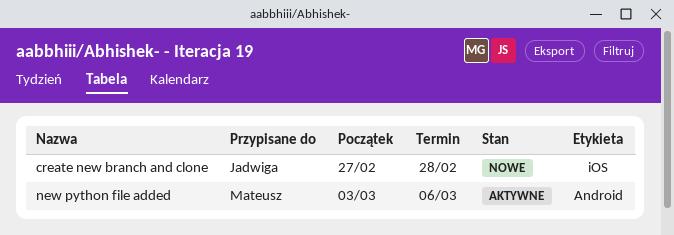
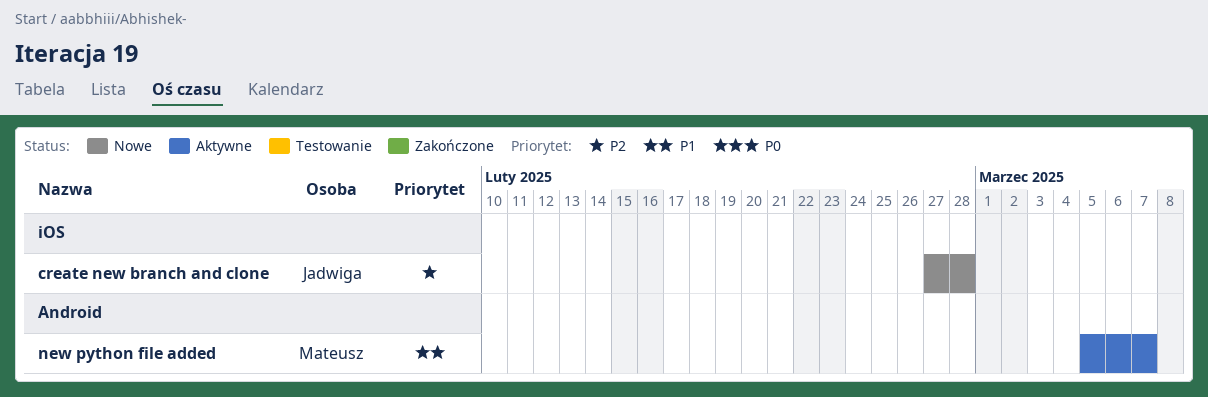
new python file added, start: Mar 3 -> Mar 5
new python file added, due: Mar 6 -> Mar 7

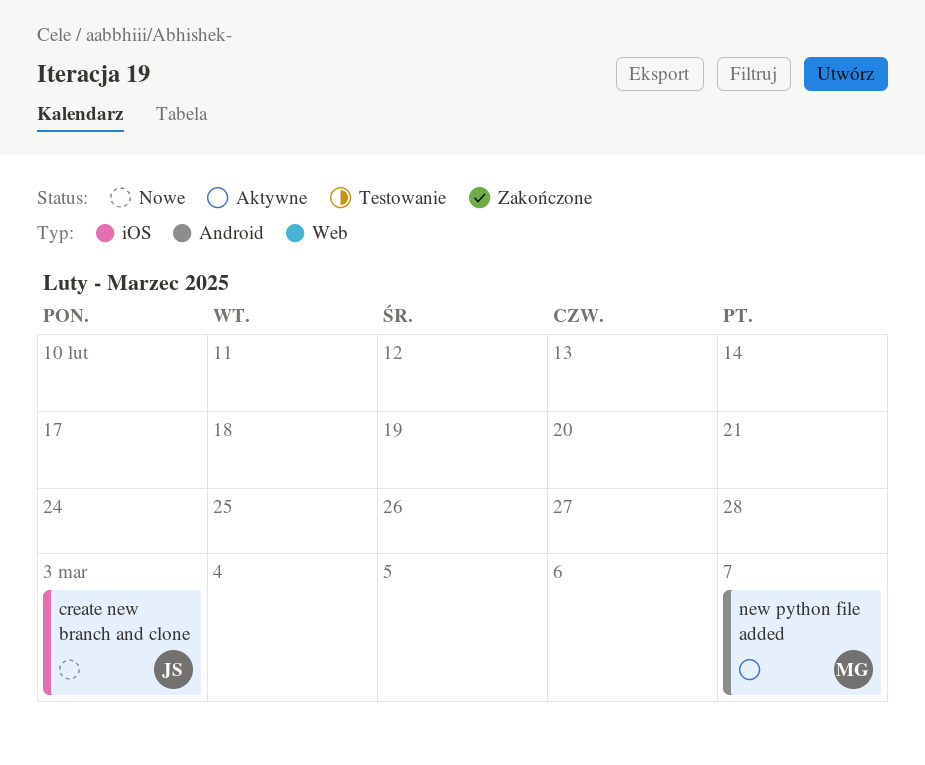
create new branch and clone, due: Feb 28 -> Mar 3

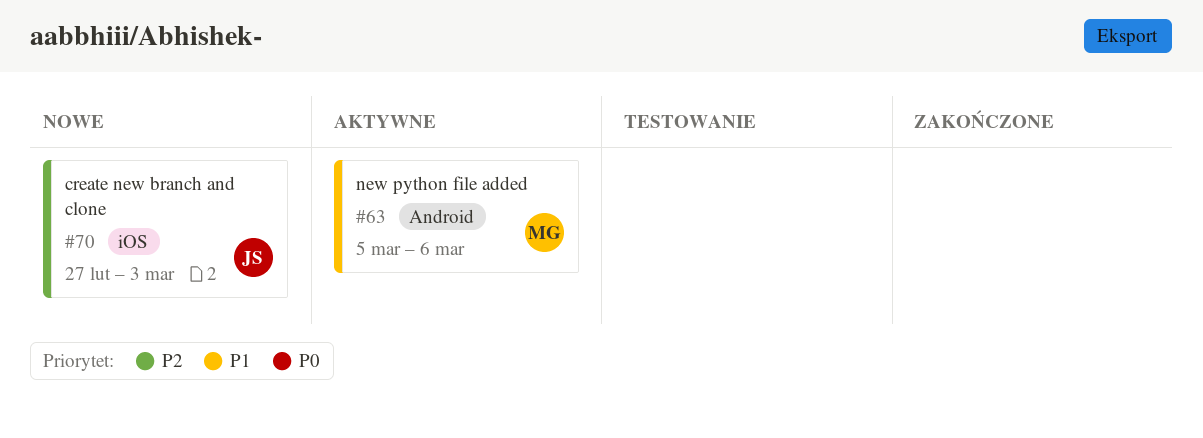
new python file added, due: Mar 7 -> Mar 6

